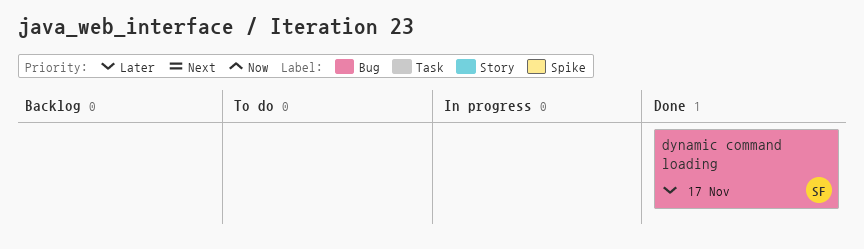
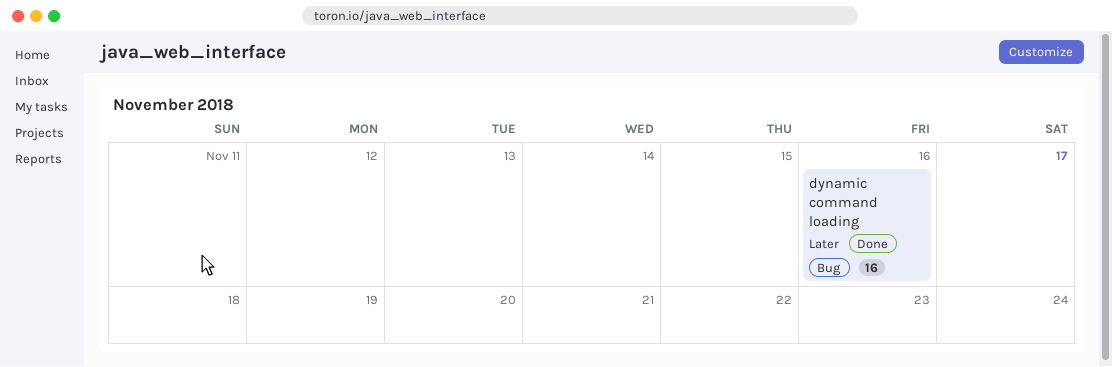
dynamic command loading, due: Nov 17 -> Nov 16

